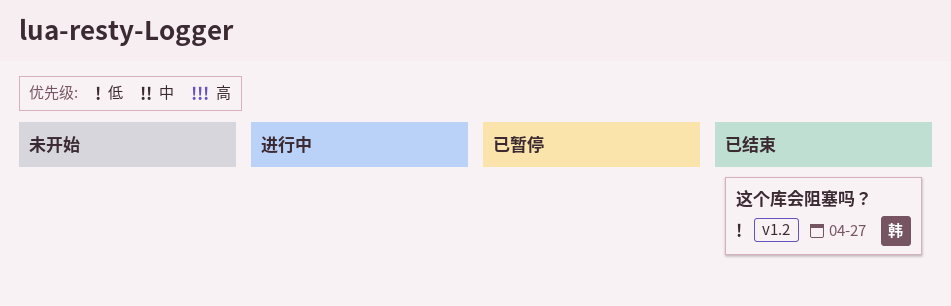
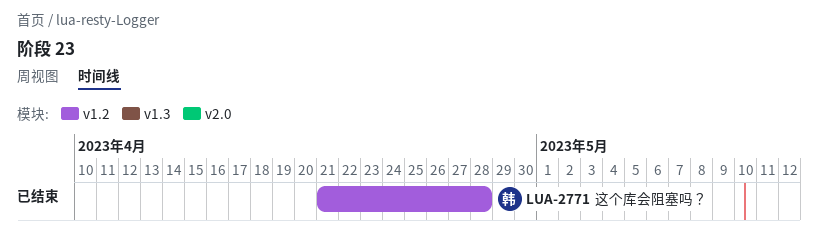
这个库会阻塞吗？, due: Apr 27 -> Apr 28

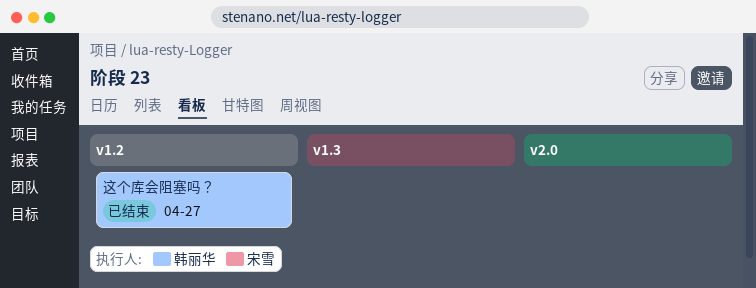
这个库会阻塞吗？, due: Apr 28 -> Apr 27

